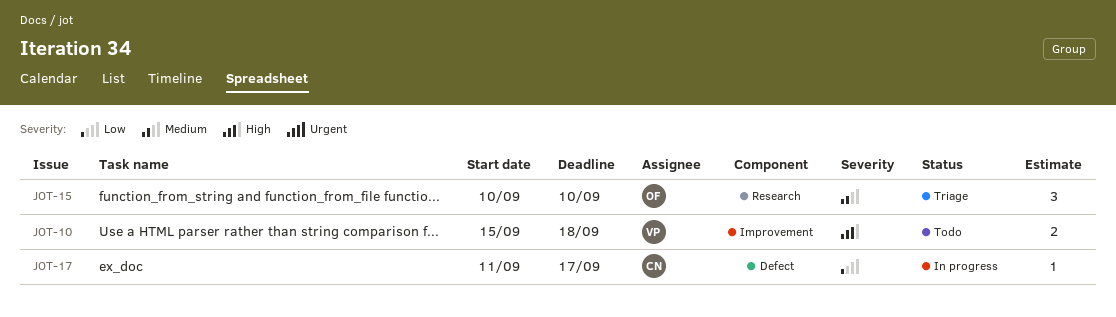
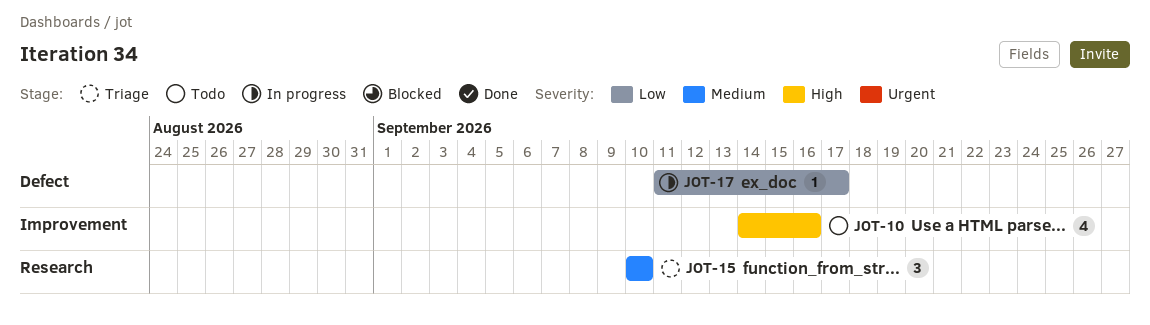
JOT-10, estimate: 2 -> 4
JOT-10, start: Sep 15 -> Sep 14
JOT-10, due: Sep 18 -> Sep 16

